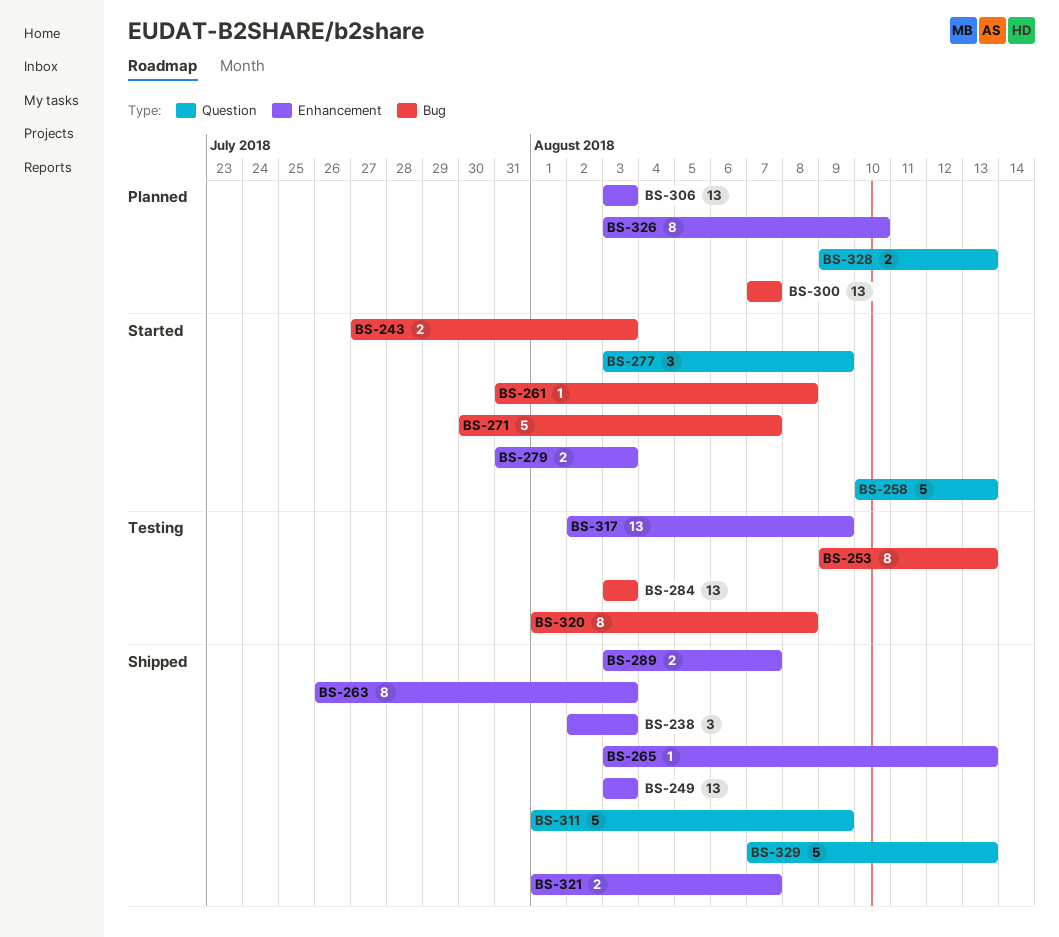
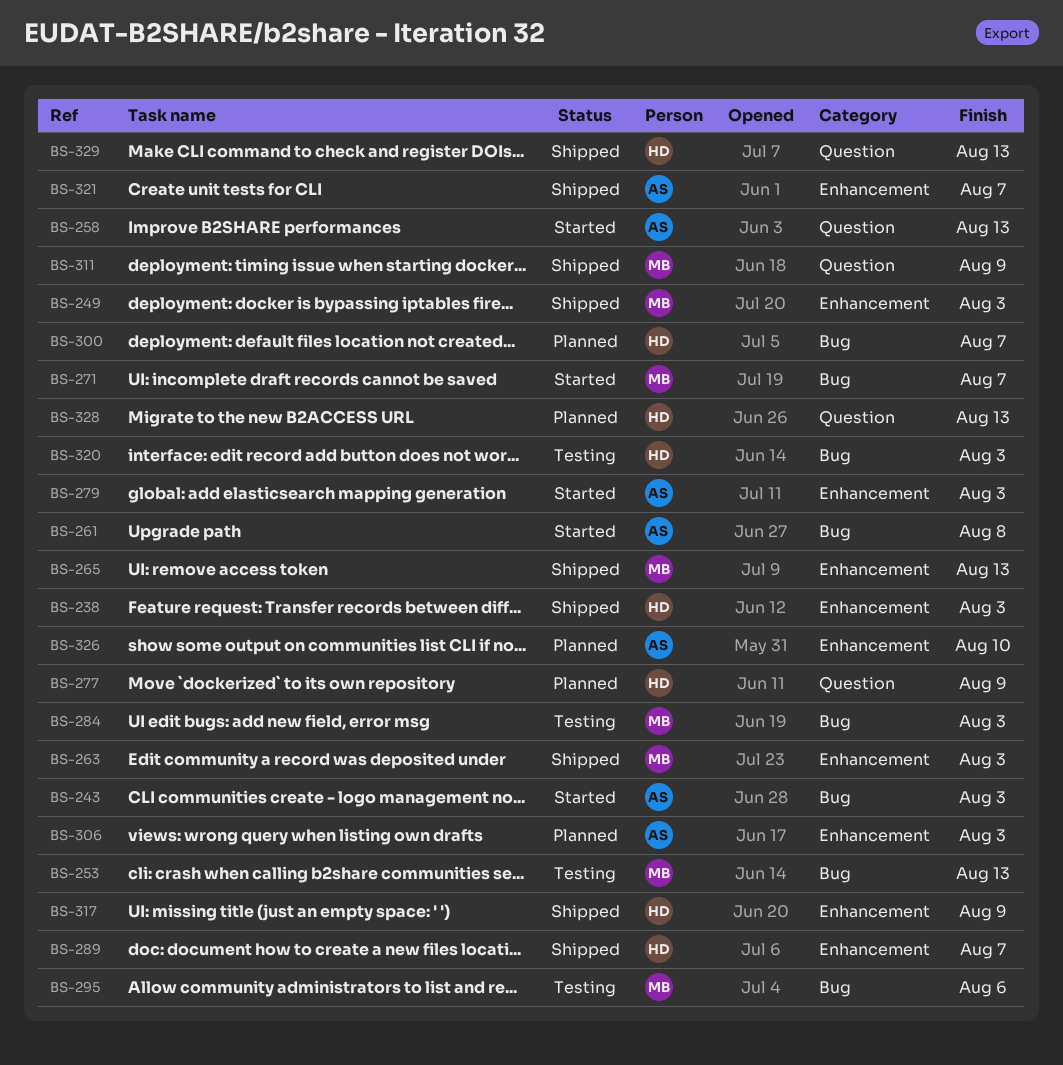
BS-277, status: Started -> Planned
BS-295: none -> present
BS-317, status: Testing -> Shipped
BS-320, due: Aug 8 -> Aug 3

